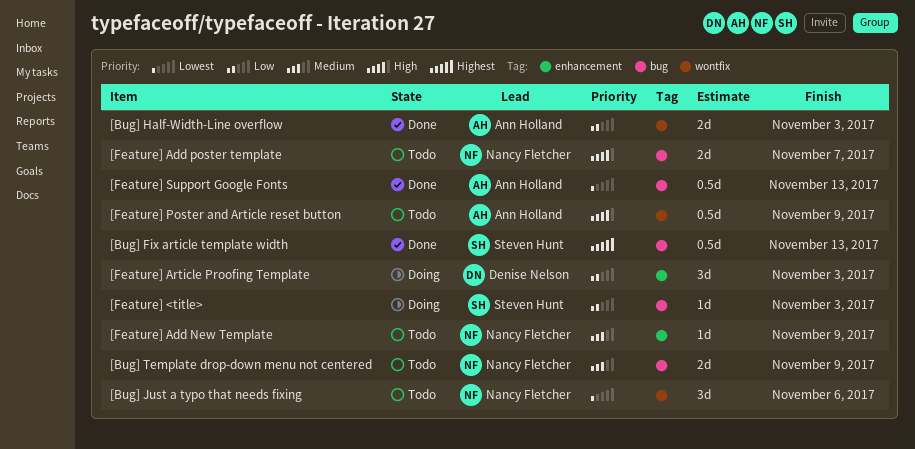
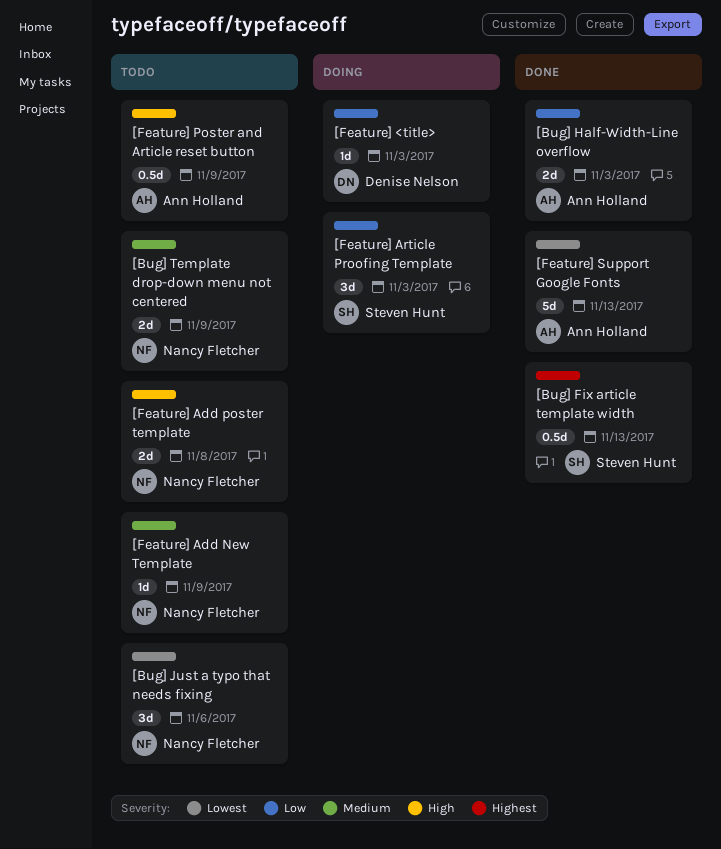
[Feature] <title>, owner: Steven Hunt -> Denise Nelson
[Feature] Add poster template, due: Nov 7 -> Nov 8
[Feature] Article Proofing Template, owner: Denise Nelson -> Steven Hunt
[Feature] Support Google Fonts, estimate: 0.5d -> 5d

